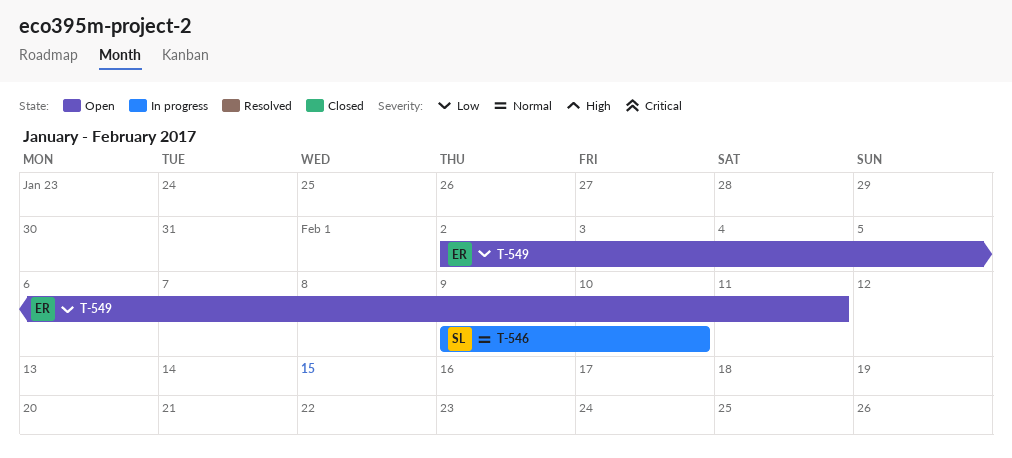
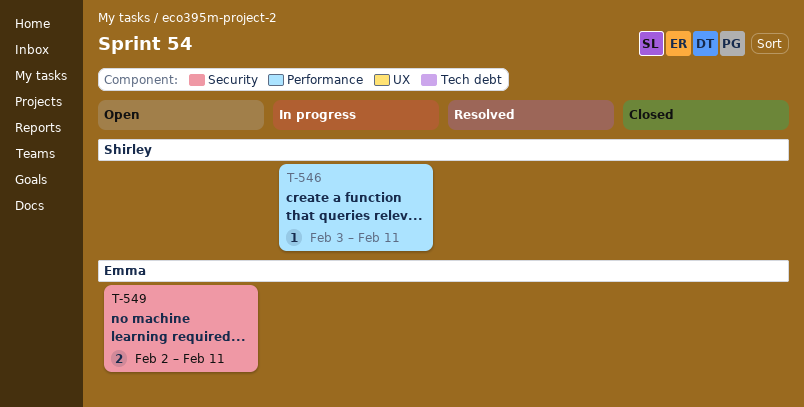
T-546, start: Feb 9 -> Feb 3
T-546, due: Feb 10 -> Feb 11

